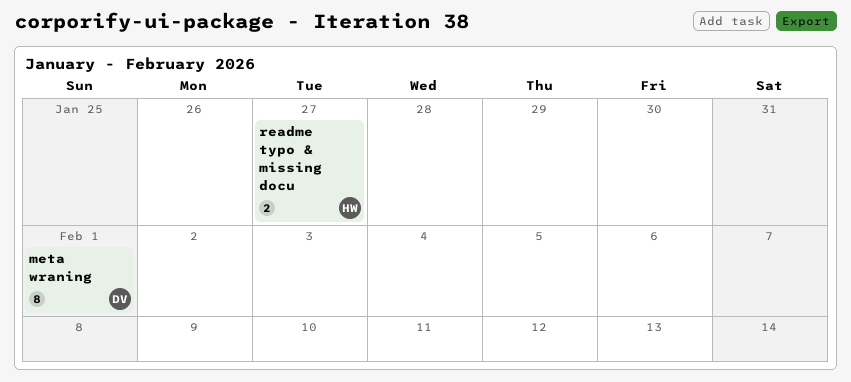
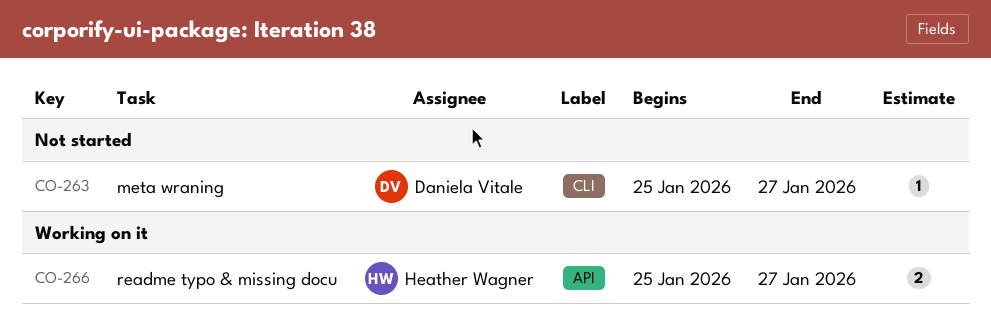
meta wraning, estimate: 8 -> 1
meta wraning, due: Feb 1 -> Jan 27

